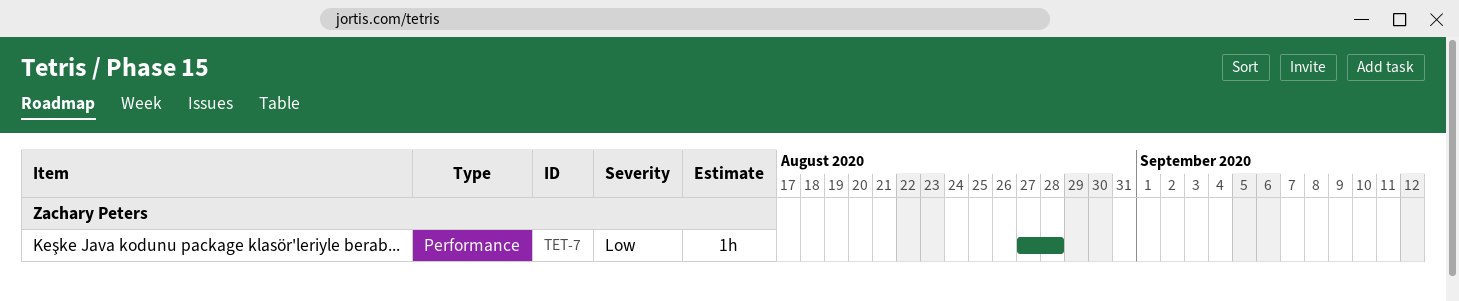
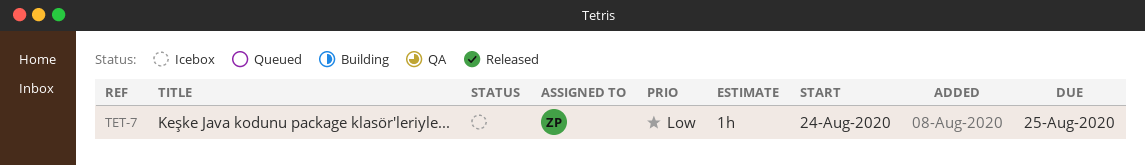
TET-7, start: Aug 27 -> Aug 24
TET-7, due: Aug 28 -> Aug 25

